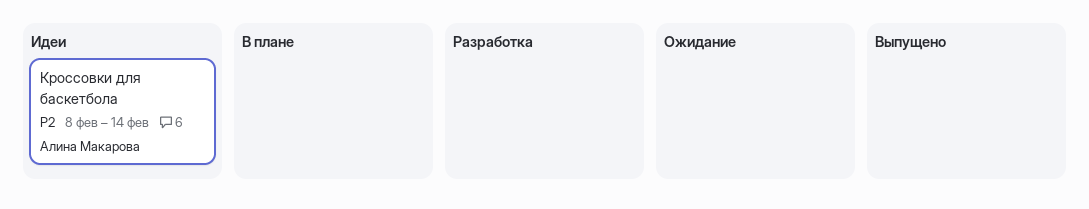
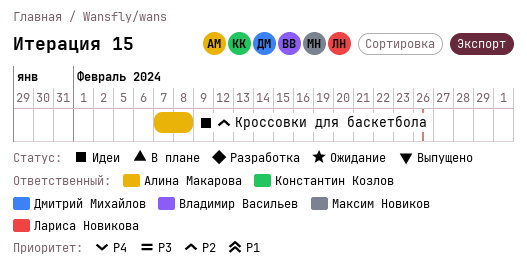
Кроссовки для баскетбола, start: Feb 8 -> Feb 7
Кроссовки для баскетбола, due: Feb 14 -> Feb 8

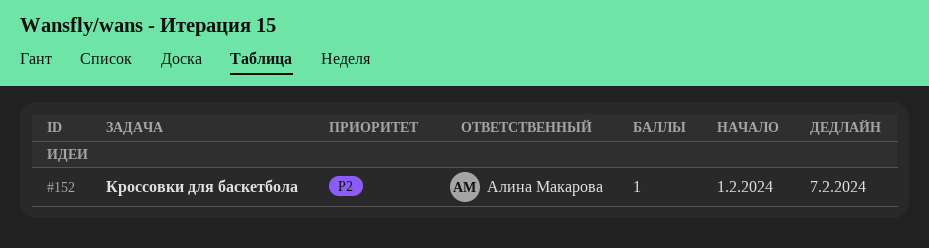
Кроссовки для баскетбола, start: Feb 7 -> Feb 1
Кроссовки для баскетбола, due: Feb 8 -> Feb 7

